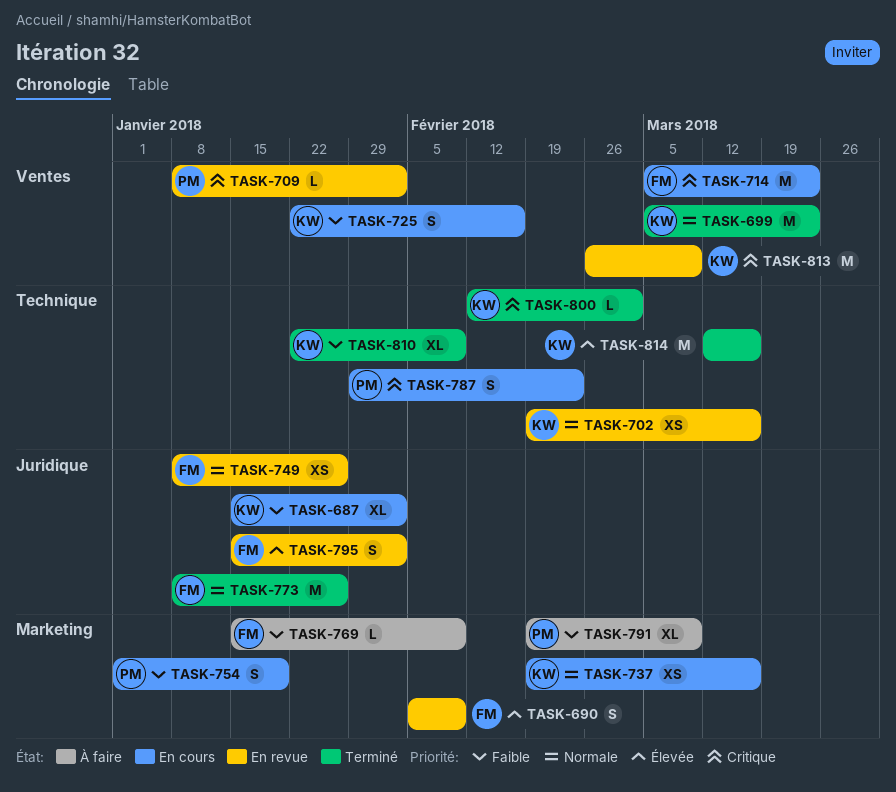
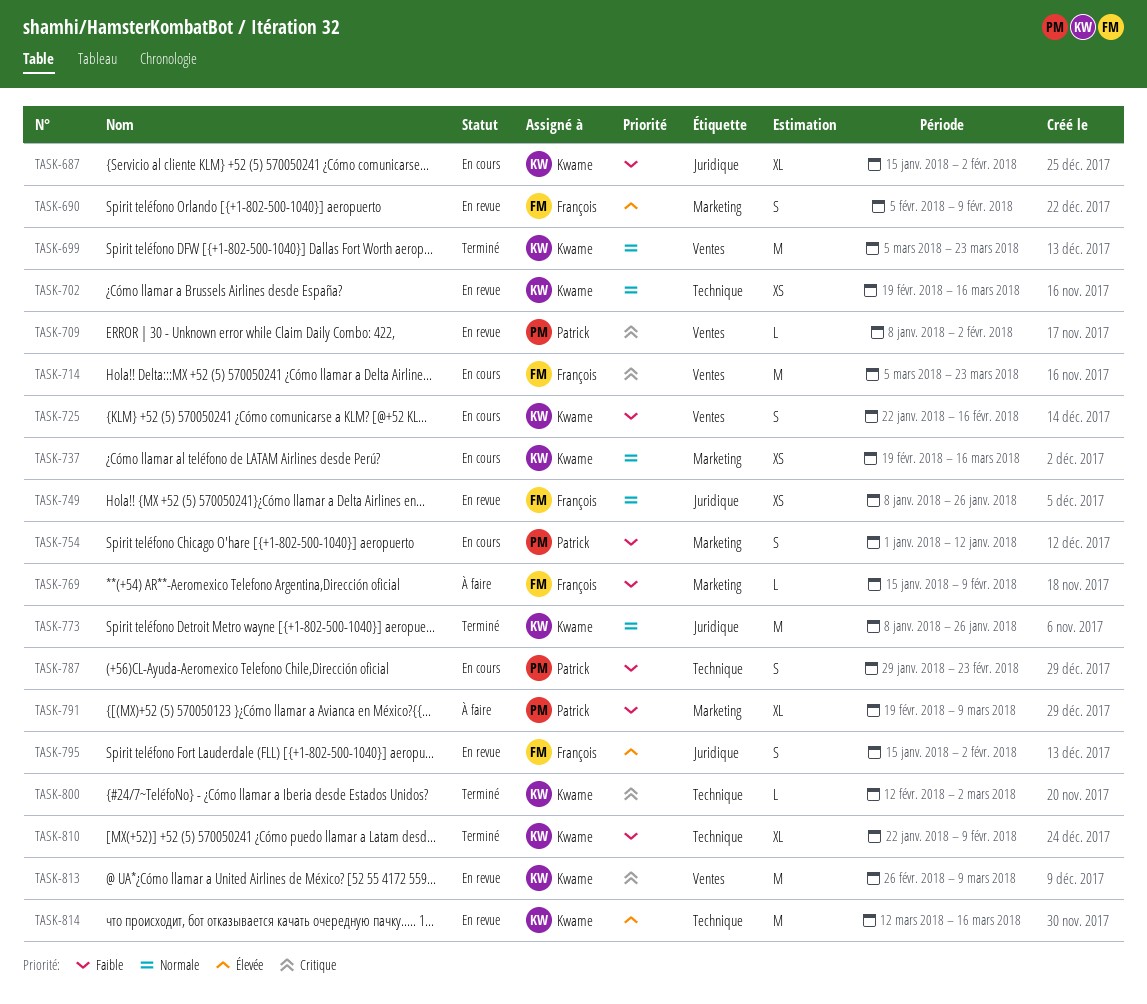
TASK-754, due: Jan 19 -> Jan 12
TASK-773, owner: François -> Kwame
TASK-787, priority: Critique -> Faible
TASK-814, status: Terminé -> En revue

